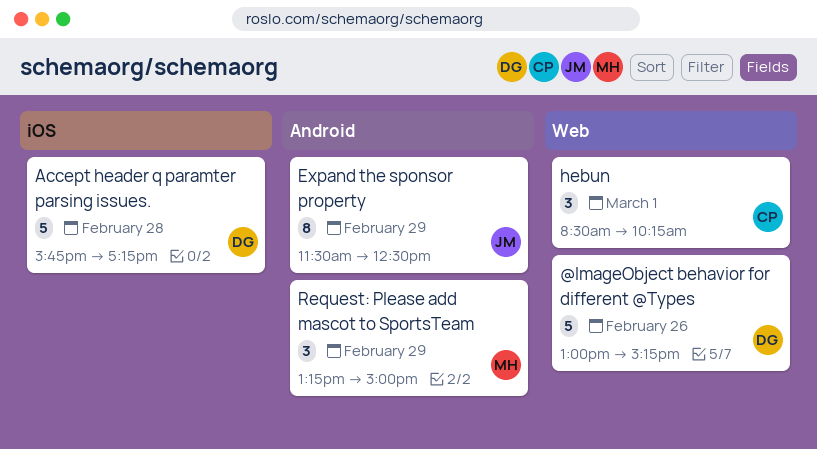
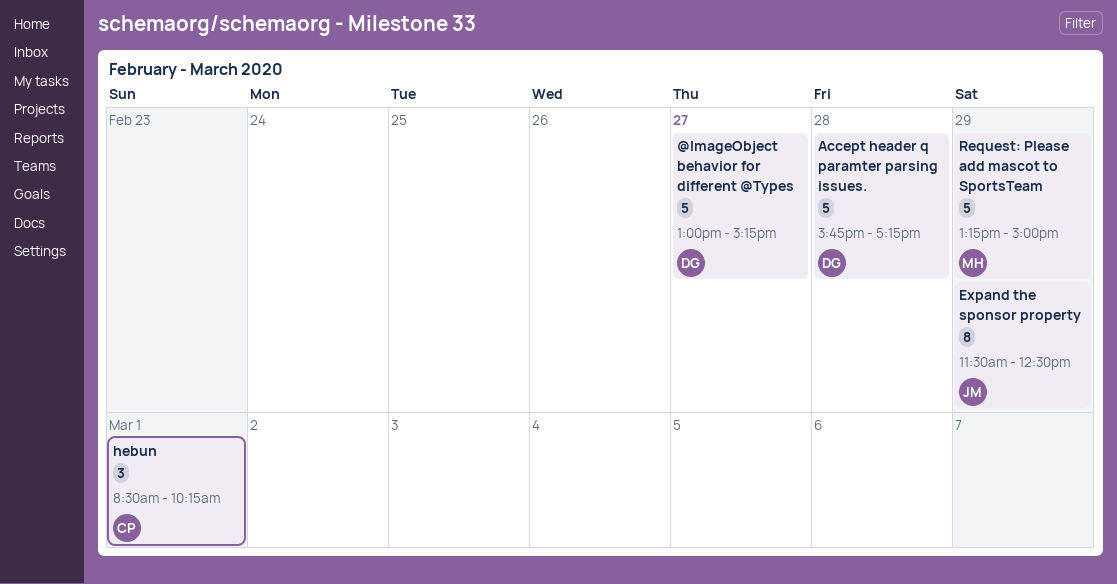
@ImageObject behavior for different @Types, day: Feb 26 -> Feb 27
Request: Please add mascot to SportsTeam, estimate: 3 -> 5

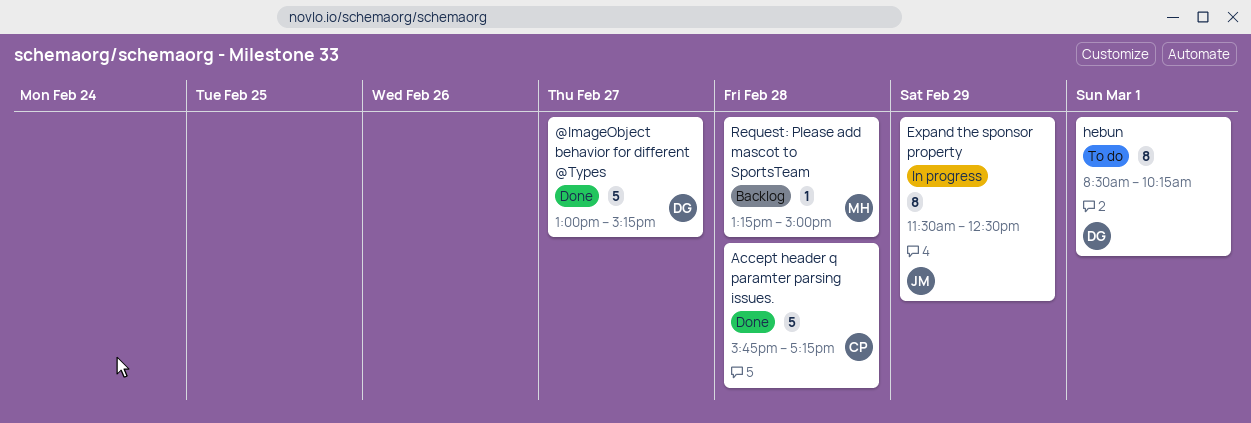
Accept header q paramter parsing issues., owner: DG -> CP
hebun, owner: CP -> DG
hebun, estimate: 3 -> 8
Request: Please add mascot to SportsTeam, estimate: 5 -> 1
Request: Please add mascot to SportsTeam, day: Feb 29 -> Feb 28

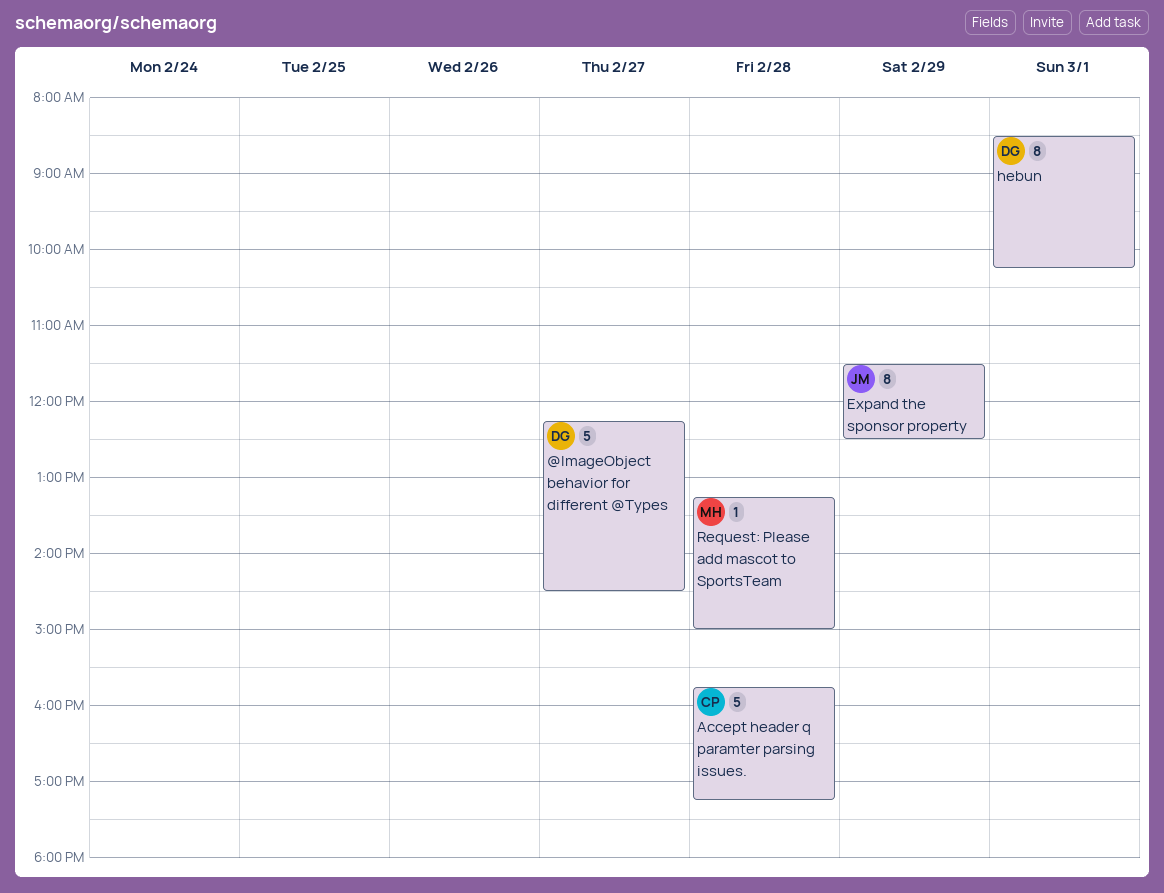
@ImageObject behavior for different @Types, begins: 13:00 -> 12:15
@ImageObject behavior for different @Types, ends: 15:15 -> 14:30

